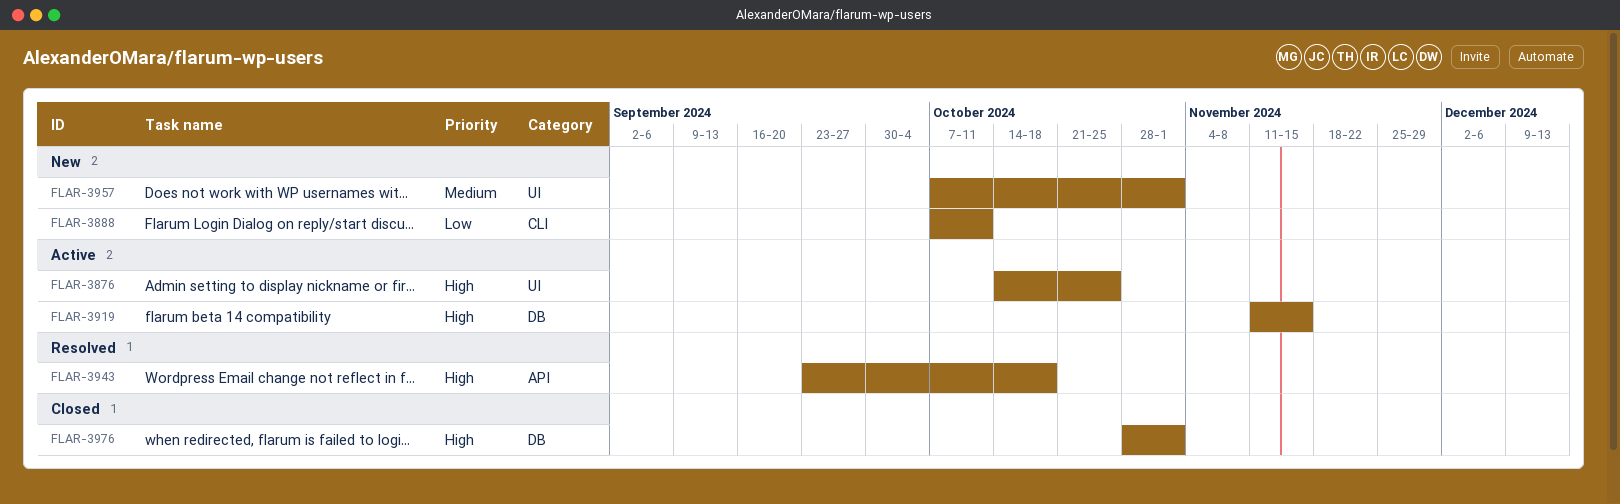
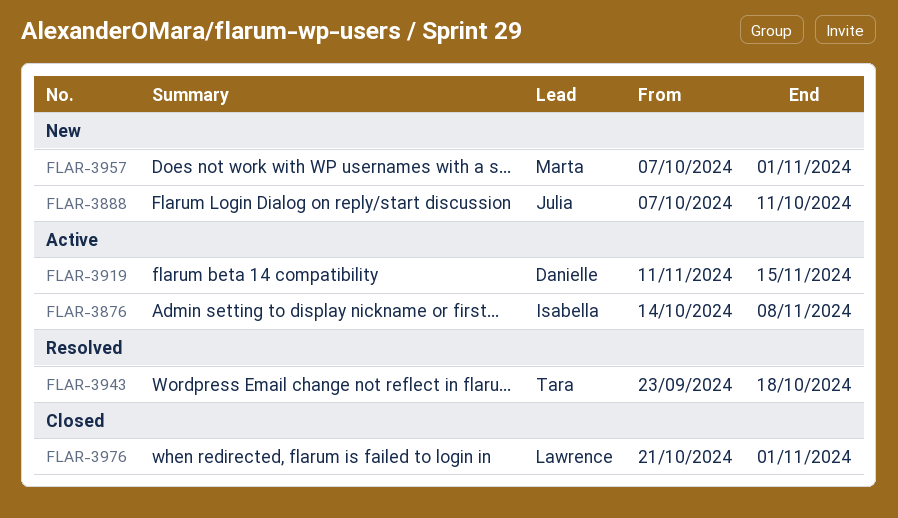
FLAR-3876, due: Oct 25 -> Nov 8
FLAR-3976, start: Oct 28 -> Oct 21

